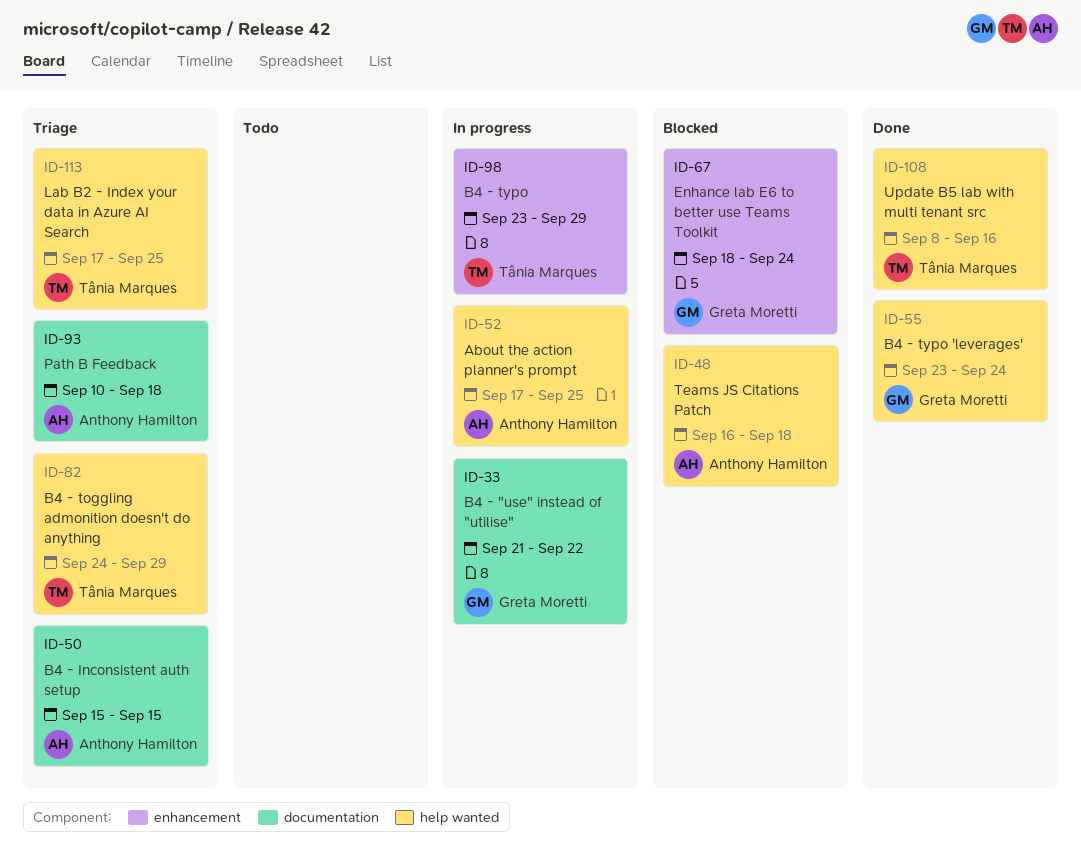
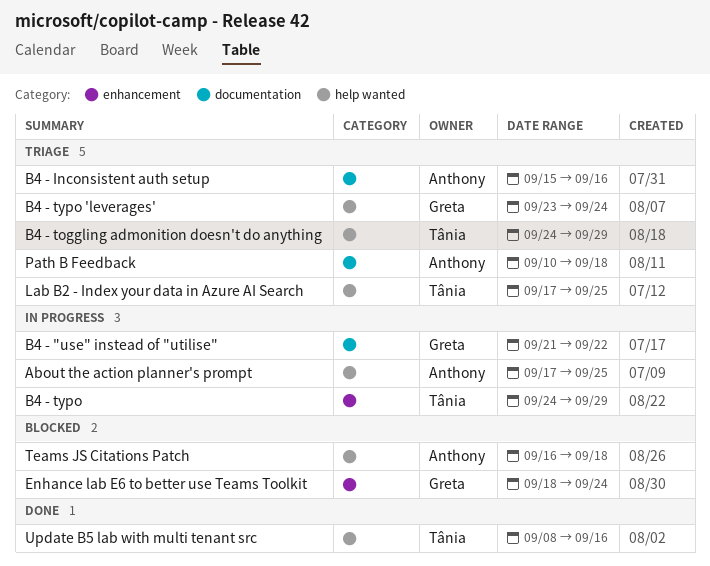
B4 - Inconsistent auth setup, due: Sep 15 -> Sep 16
B4 - typo, start: Sep 23 -> Sep 24
B4 - typo 'leverages', status: Done -> Triage

